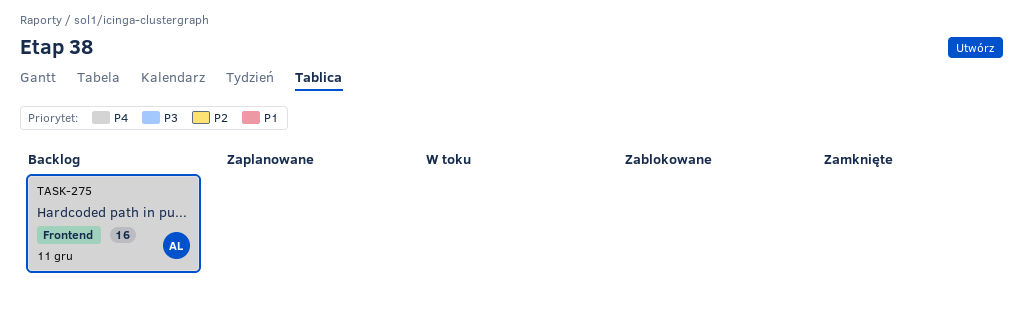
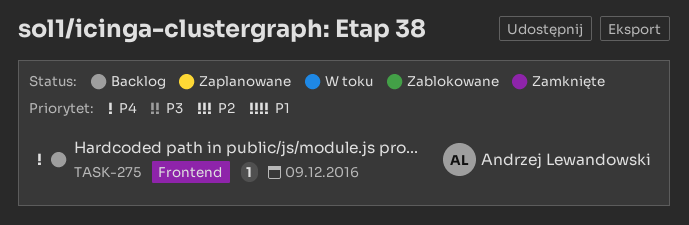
TASK-275, estimate: 16 -> 1
TASK-275, due: Dec 11 -> Dec 9

